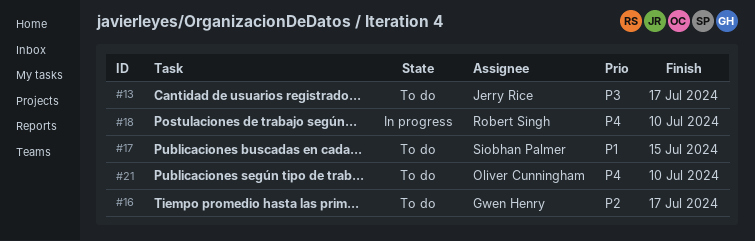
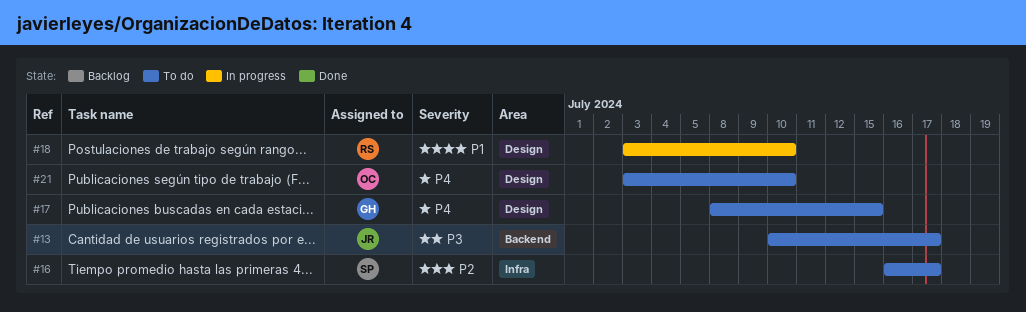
#16, owner: Gwen Henry -> Siobhan Palmer
#17, owner: Siobhan Palmer -> Gwen Henry
#17, priority: P1 -> P4
#18, priority: P4 -> P1

